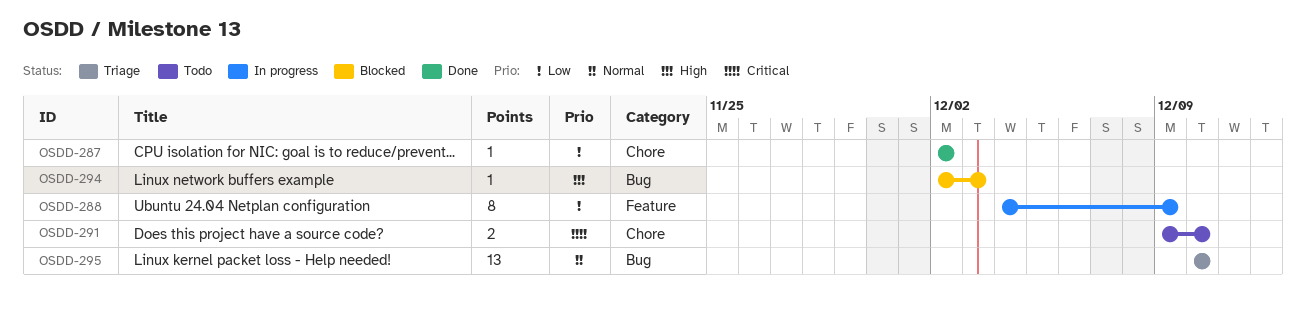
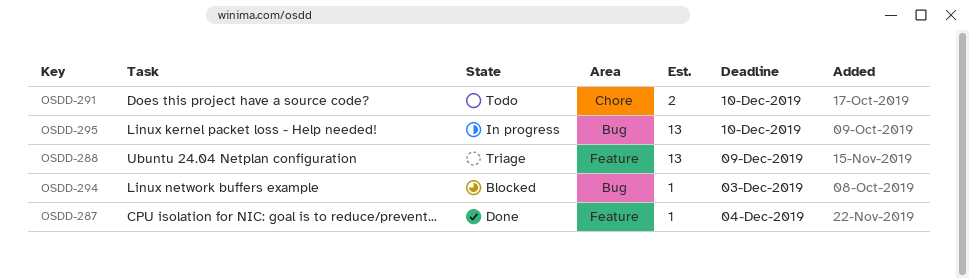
OSDD-287, label: Chore -> Feature
OSDD-287, due: Dec 2 -> Dec 4
OSDD-288, status: In progress -> Triage
OSDD-288, estimate: 8 -> 13
OSDD-295, status: Triage -> In progress

